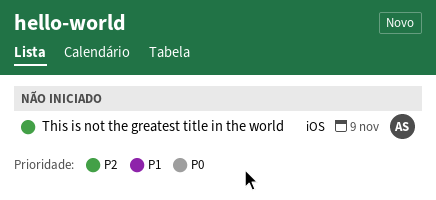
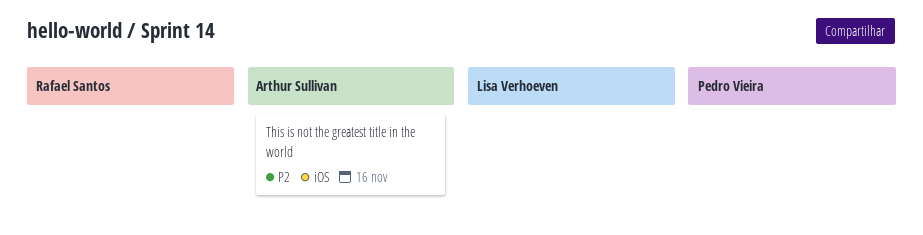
This is not the greatest title in the world, due: Nov 9 -> Nov 16

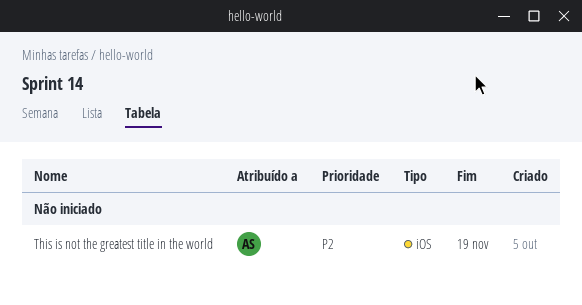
This is not the greatest title in the world, due: Nov 16 -> Nov 19

